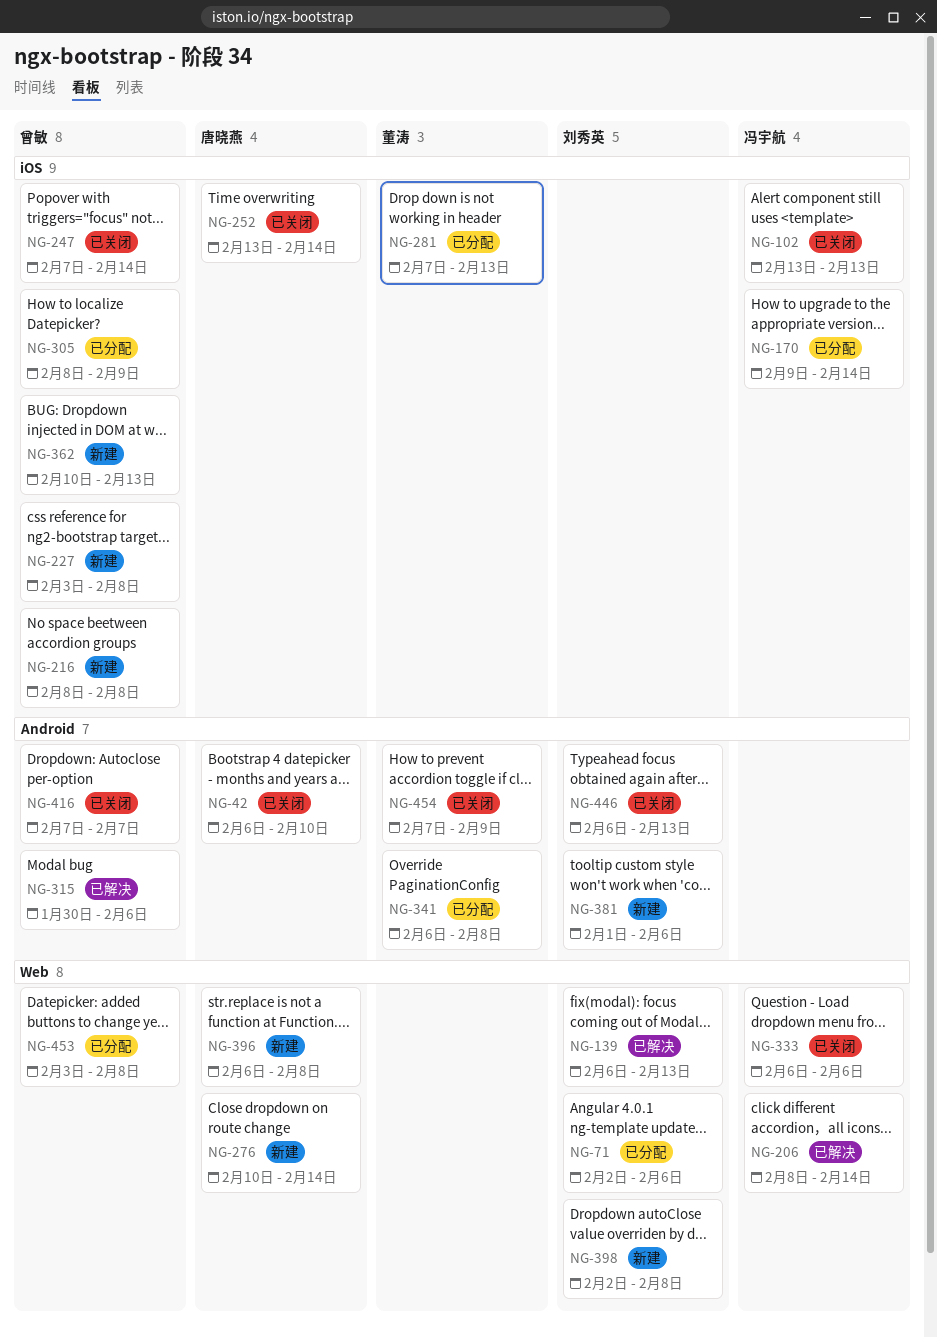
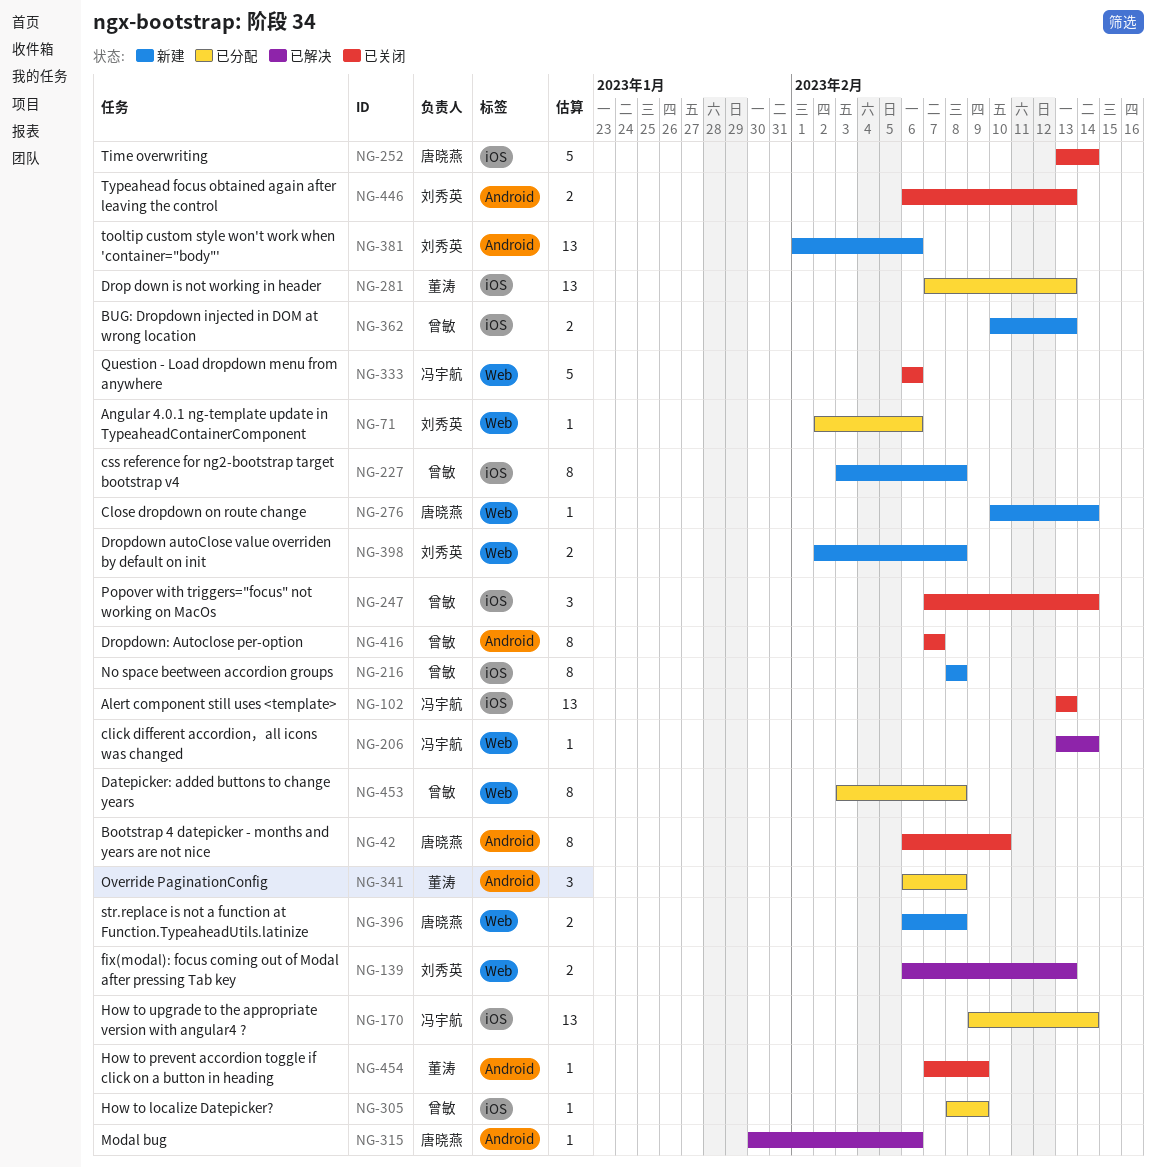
NG-206, start: Feb 8 -> Feb 13
NG-315, owner: 曾敏 -> 唐晓燕

